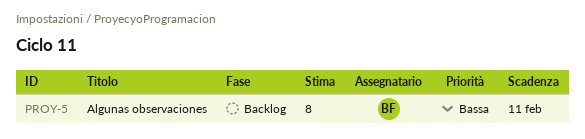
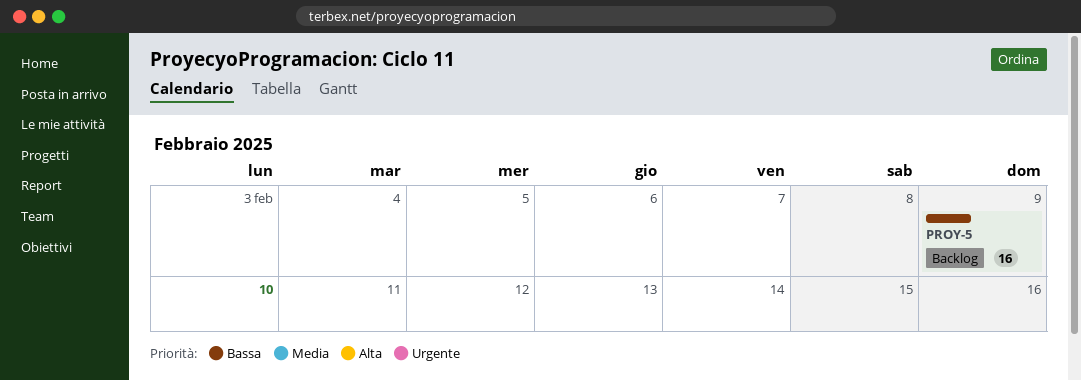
PROY-5, estimate: 8 -> 16
PROY-5, due: Feb 11 -> Feb 9

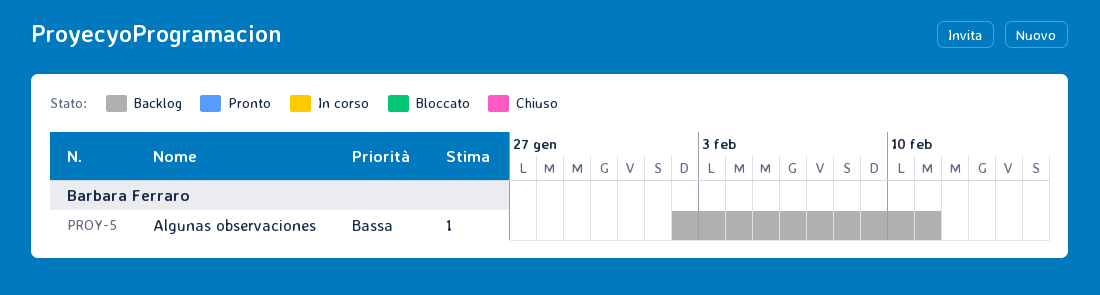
PROY-5, estimate: 16 -> 1
PROY-5, due: Feb 9 -> Feb 11

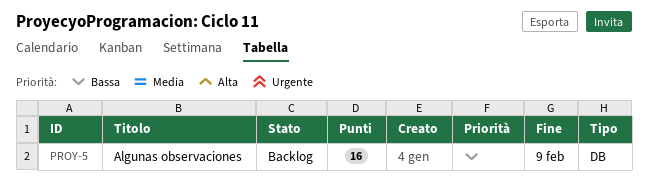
PROY-5, estimate: 1 -> 16
PROY-5, due: Feb 11 -> Feb 9

